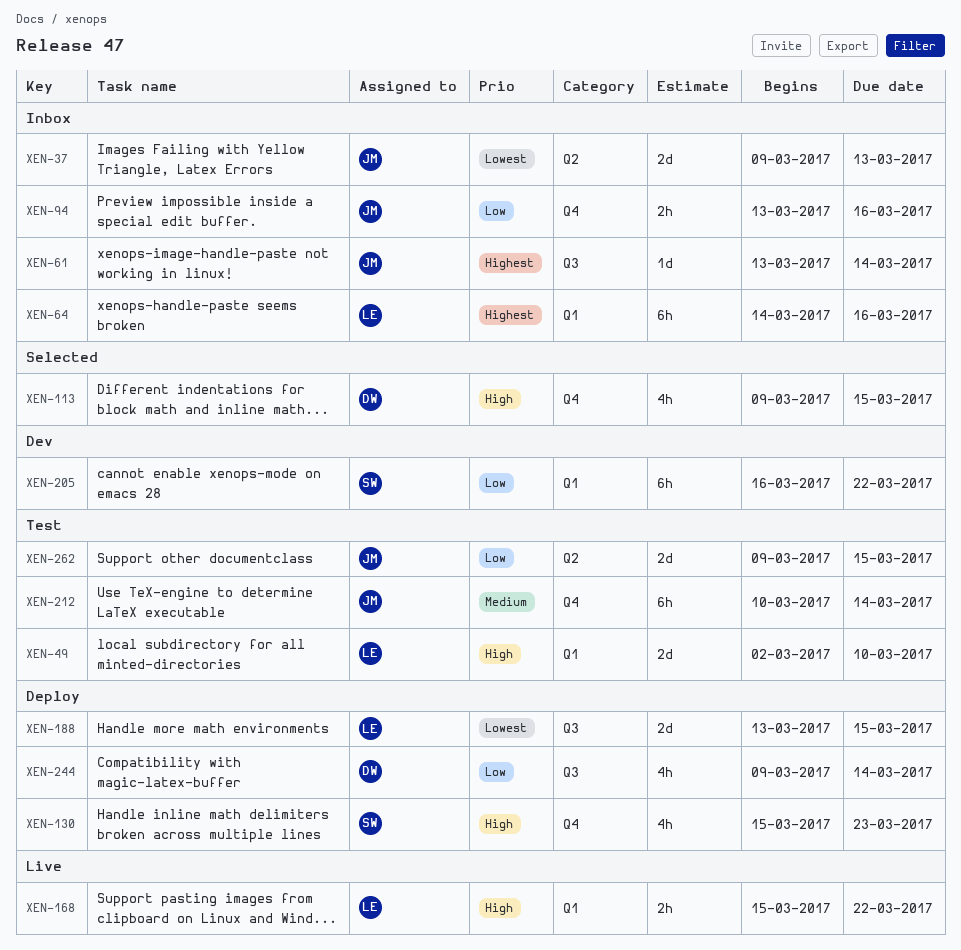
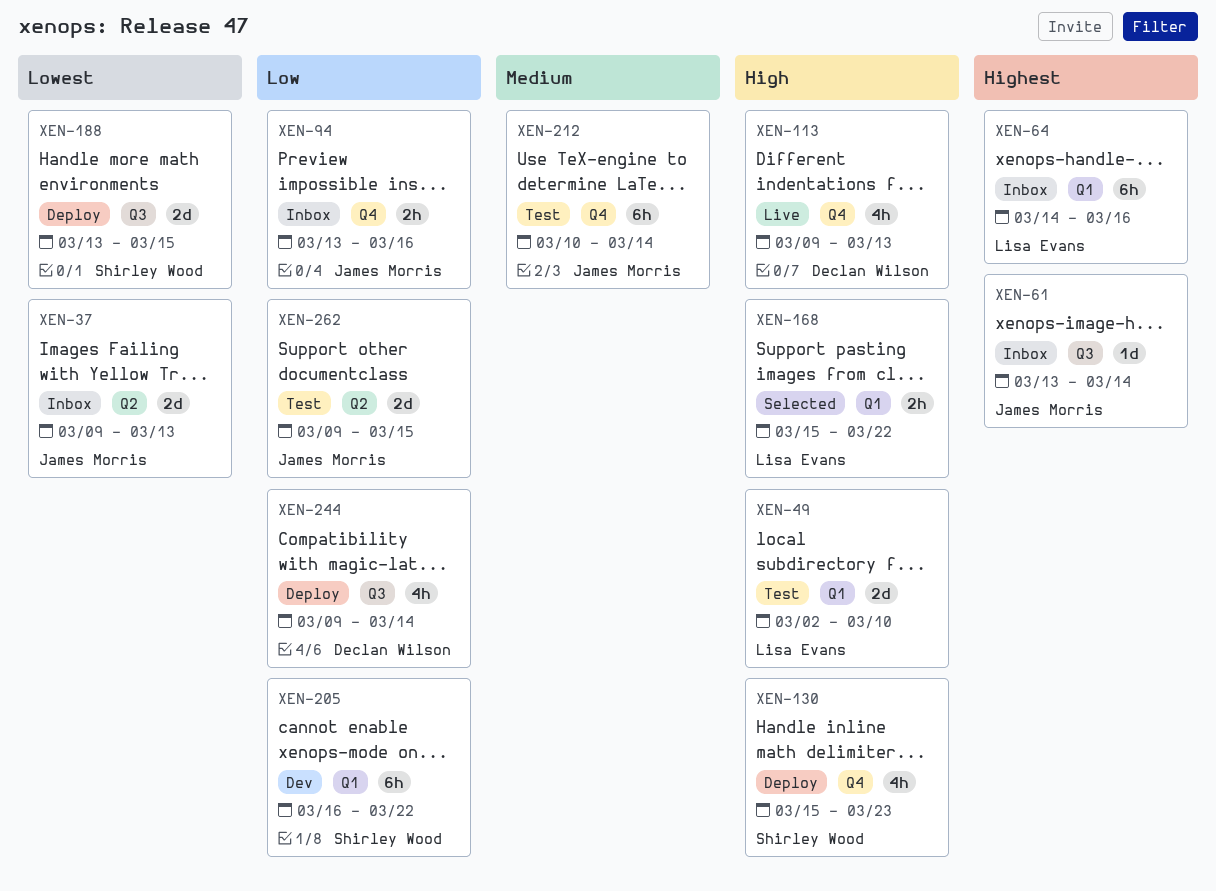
XEN-113, status: Selected -> Live
XEN-113, due: Mar 15 -> Mar 13
XEN-168, status: Live -> Selected
XEN-188, owner: Lisa Evans -> Shirley Wood

